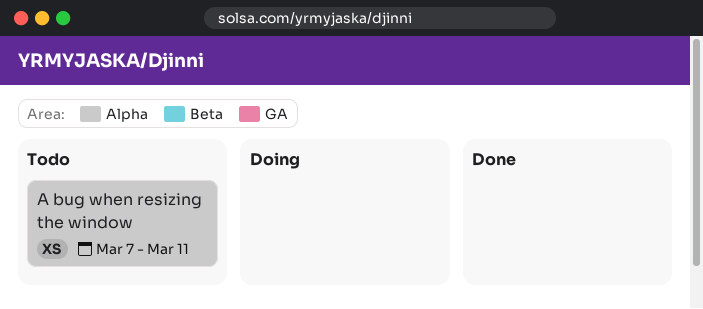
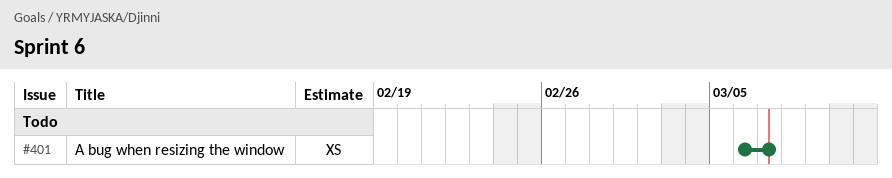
A bug when resizing the window, start: Mar 7 -> Mar 6
A bug when resizing the window, due: Mar 11 -> Mar 7

